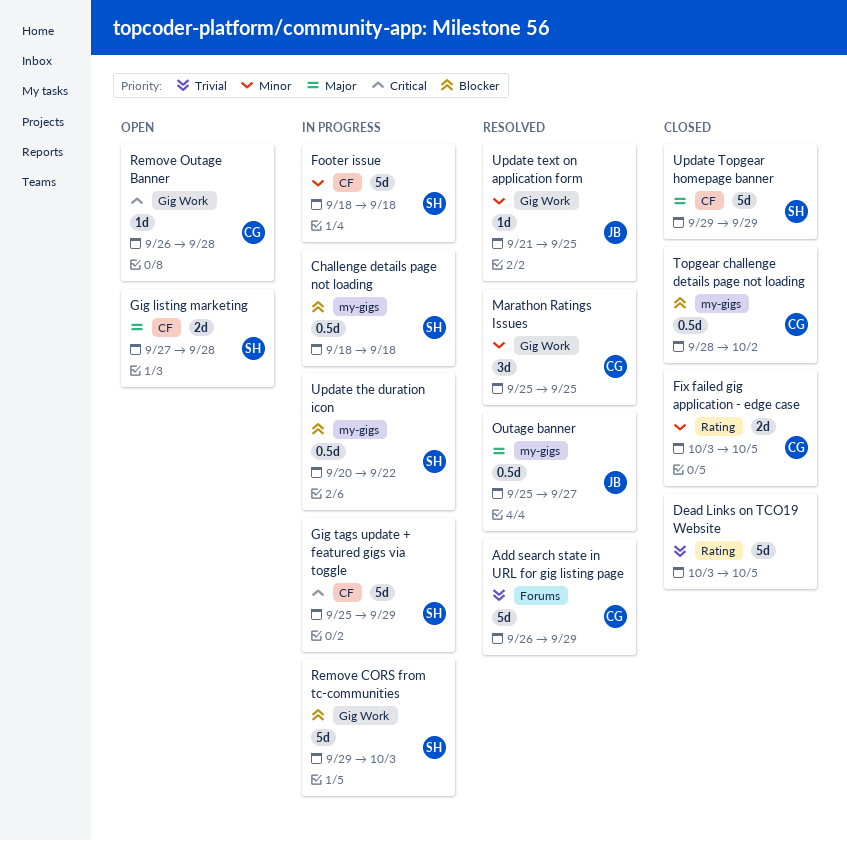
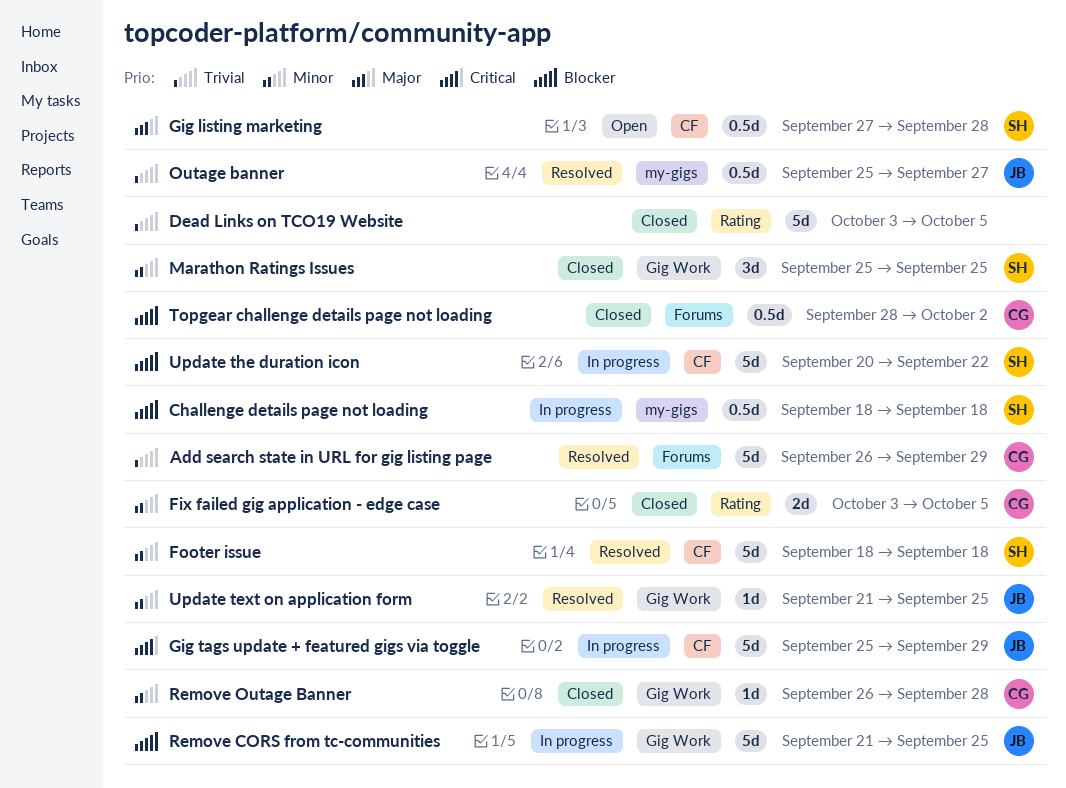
Footer issue, status: In progress -> Resolved
Gig listing marketing, estimate: 2d -> 0.5d
Gig tags update + featured gigs via toggle, owner: SH -> JB
Marathon Ratings Issues, status: Resolved -> Closed
Marathon Ratings Issues, owner: CG -> SH
Outage banner, priority: Major -> Trivial
Remove CORS from tc-communities, owner: SH -> JB
Remove CORS from tc-communities, start: Sep 29 -> Sep 21
Remove CORS from tc-communities, due: Oct 3 -> Sep 25
Remove Outage Banner, status: Open -> Closed
Remove Outage Banner, priority: Critical -> Minor
Topgear challenge details page not loading, label: my-gigs -> Forums
Update the duration icon, label: my-gigs -> CF
Update the duration icon, estimate: 0.5d -> 5d
Update Topgear homepage banner: present -> none

